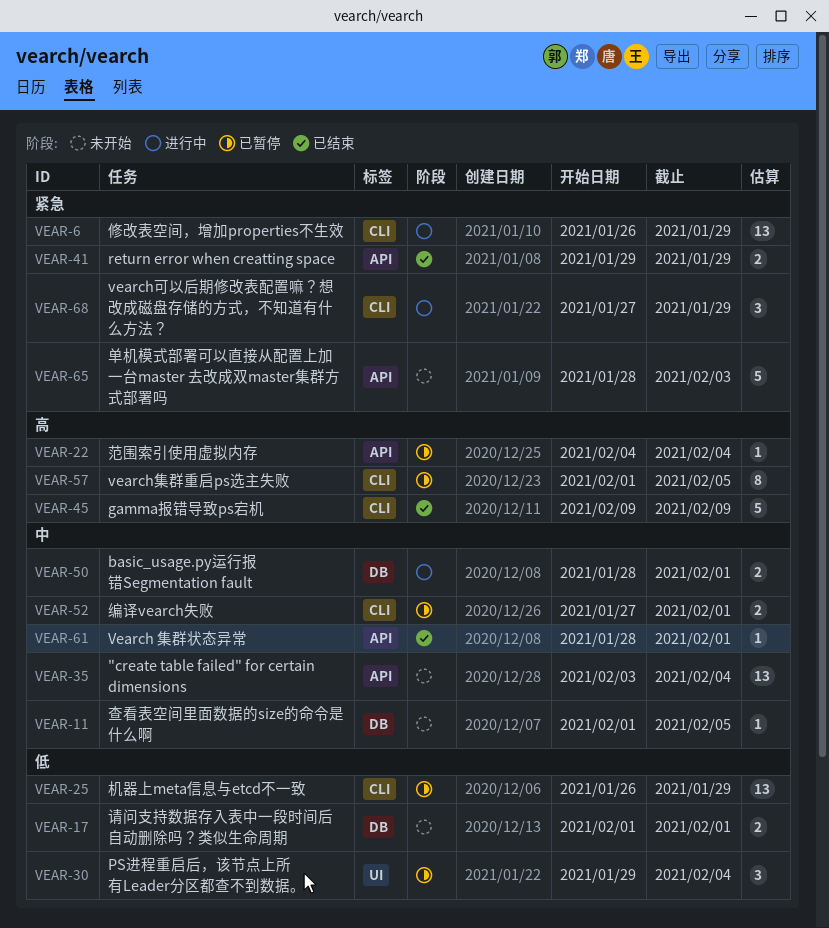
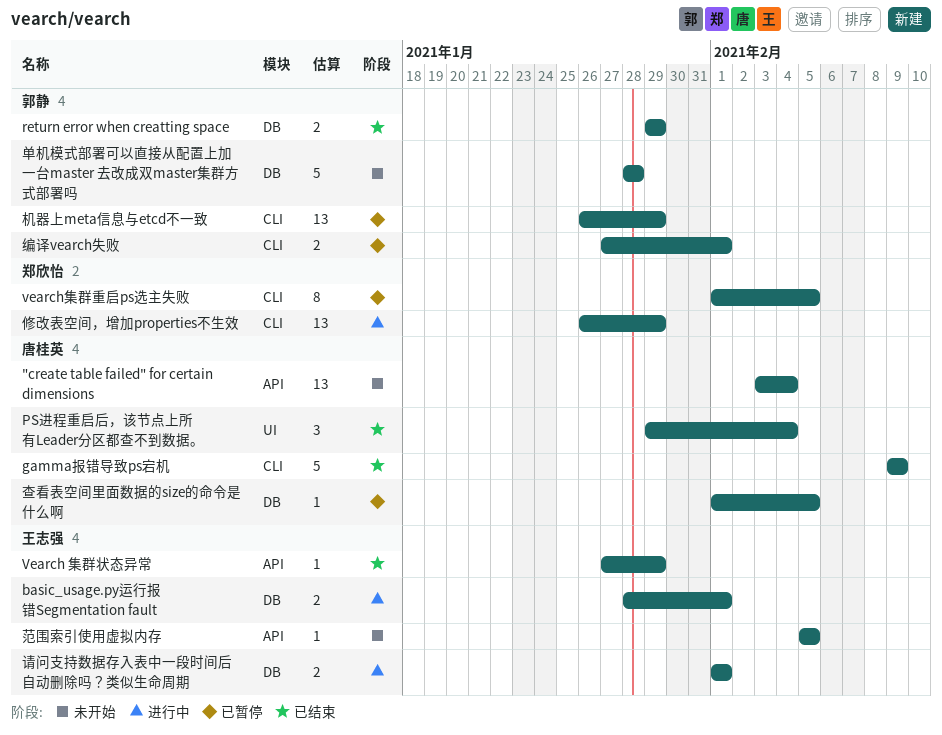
PS进程重启后，该节点上所有Leader分区都查不到数据。, status: 已暂停 -> 已结束
return error when creatting space, label: API -> DB
Vearch 集群状态异常, start: Jan 28 -> Jan 27
Vearch 集群状态异常, due: Feb 1 -> Jan 29
vearch可以后期修改表配置嘛？想改成磁盘存储的方式，不知道有什么方法？: present -> none
单机模式部署可以直接从配置上加一台master 去改成双master集群方式部署吗, label: API -> DB
单机模式部署可以直接从配置上加一台master 去改成双master集群方式部署吗, due: Feb 3 -> Jan 28
查看表空间里面数据的size的命令是什么啊, status: 未开始 -> 已暂停
范围索引使用虚拟内存, status: 已暂停 -> 未开始
范围索引使用虚拟内存, start: Feb 4 -> Feb 5
范围索引使用虚拟内存, due: Feb 4 -> Feb 5
请问支持数据存入表中一段时间后自动删除吗？类似生命周期, status: 未开始 -> 进行中

